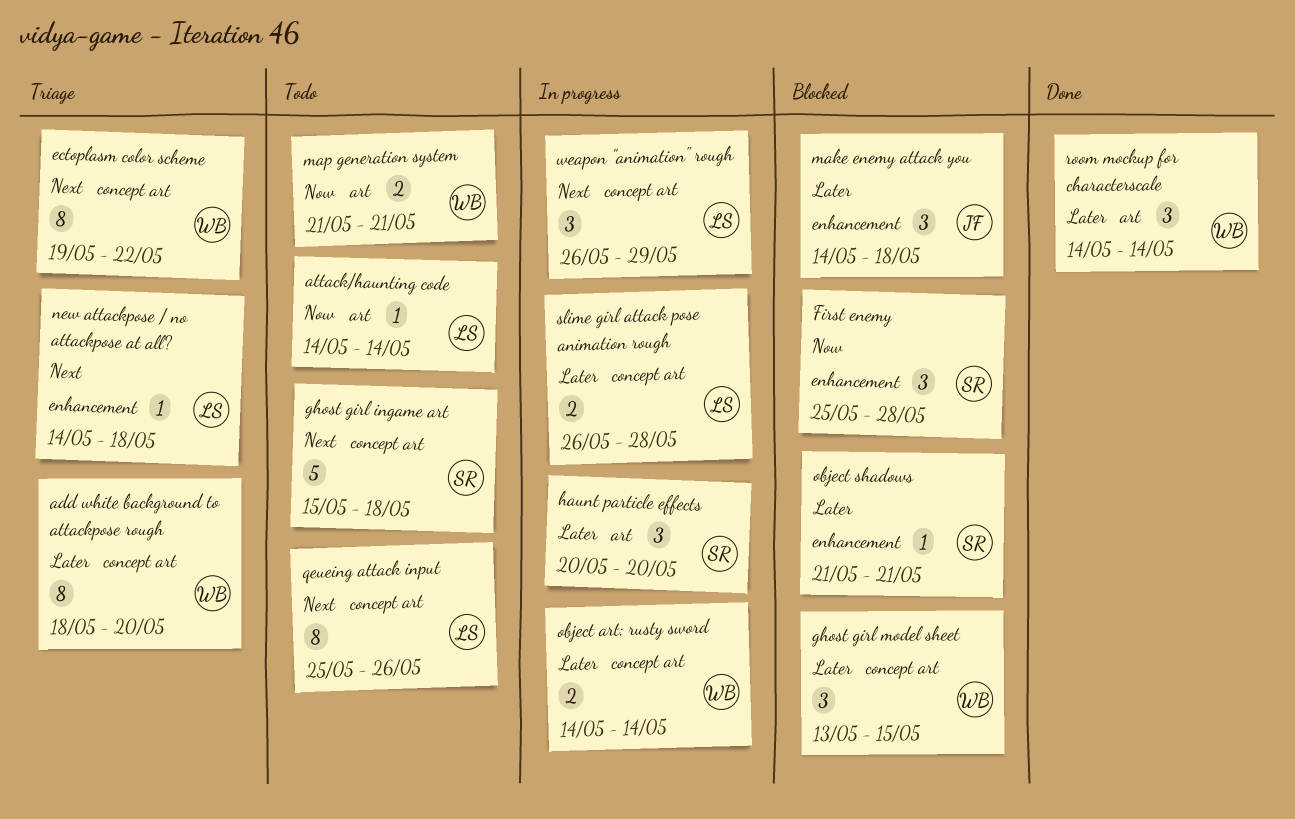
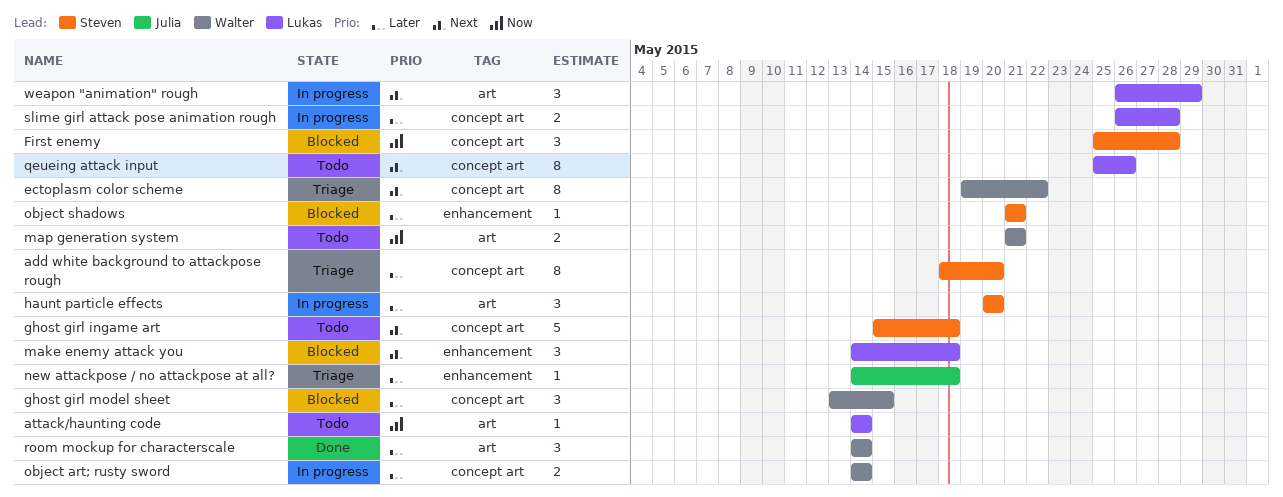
add white background to attackpose rough, owner: Walter -> Steven
First enemy, label: enhancement -> concept art
make enemy attack you, owner: Julia -> Lukas
make enemy attack you, priority: Later -> Next
new attackpose / no attackpose at all?, owner: Lukas -> Julia
new attackpose / no attackpose at all?, priority: Next -> Later
weapon "animation" rough, label: concept art -> art

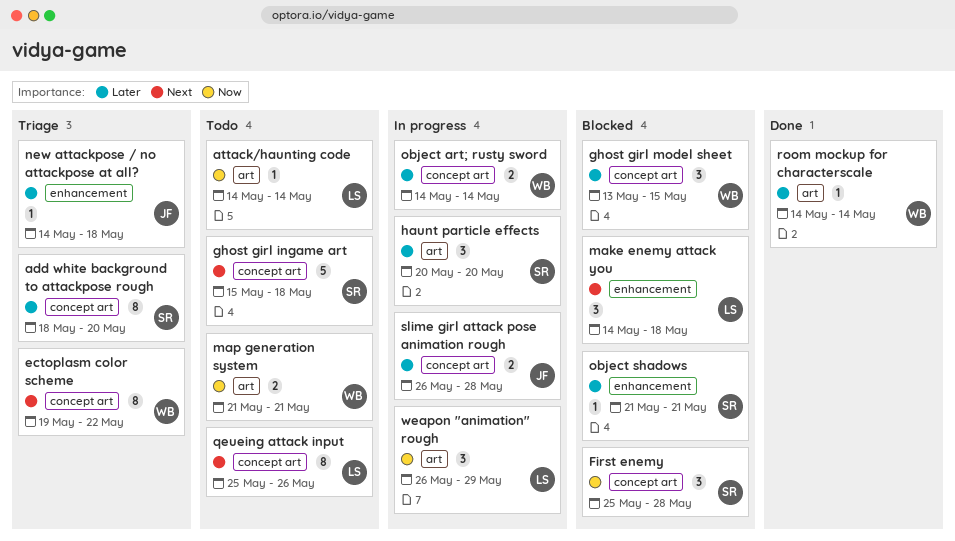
room mockup for characterscale, estimate: 3 -> 1
slime girl attack pose animation rough, owner: Lukas -> Julia
weapon "animation" rough, priority: Next -> Now

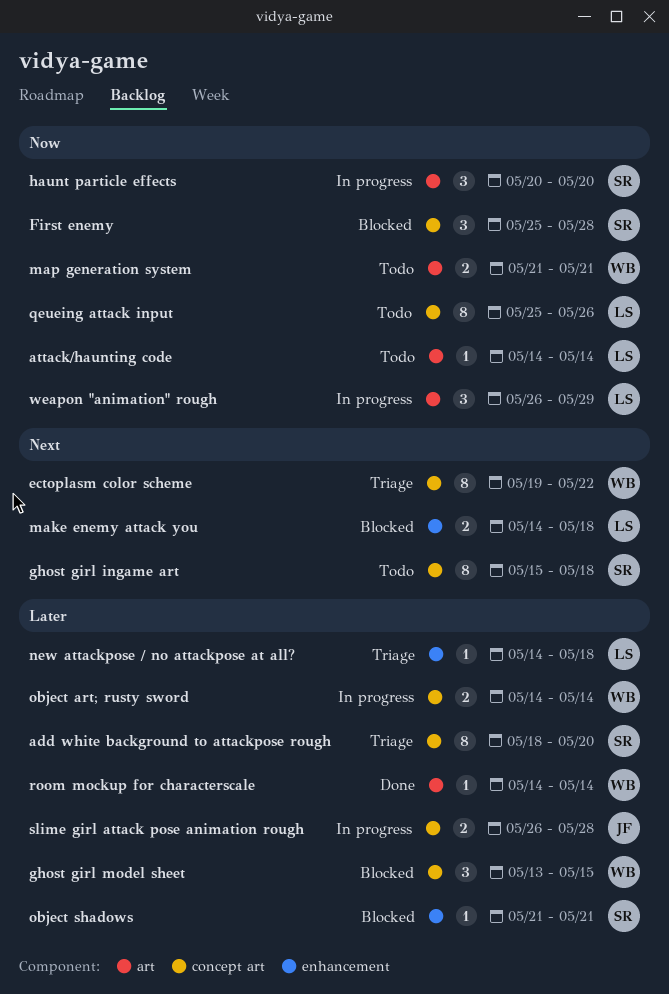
ghost girl ingame art, estimate: 5 -> 8
haunt particle effects, priority: Later -> Now
make enemy attack you, estimate: 3 -> 2
new attackpose / no attackpose at all?, owner: JF -> LS
qeueing attack input, priority: Next -> Now

